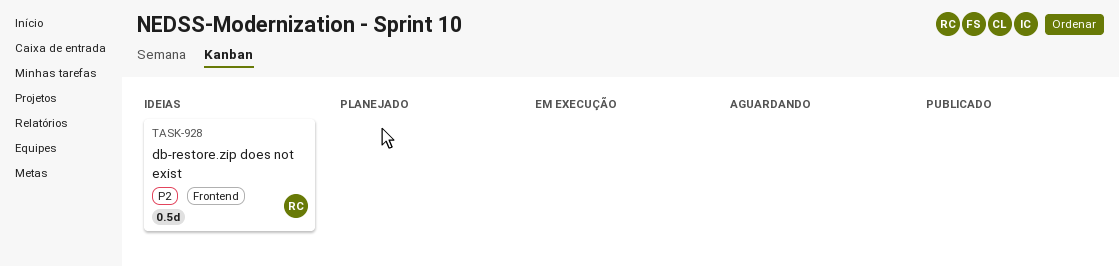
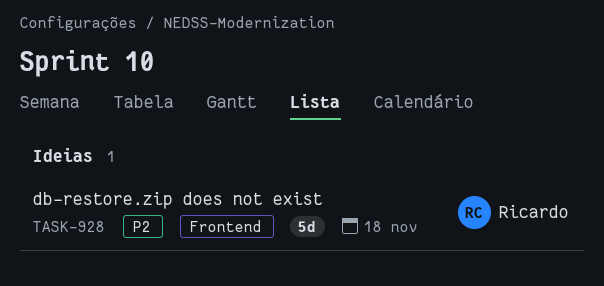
TASK-928, estimate: 0.5d -> 5d

